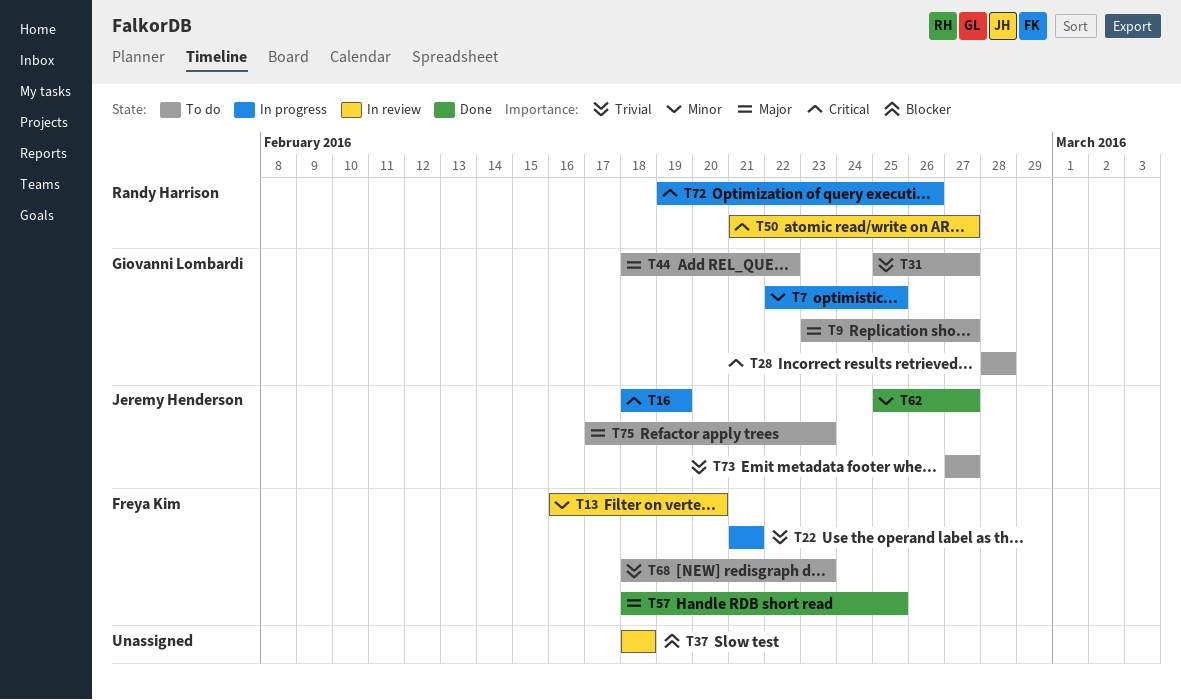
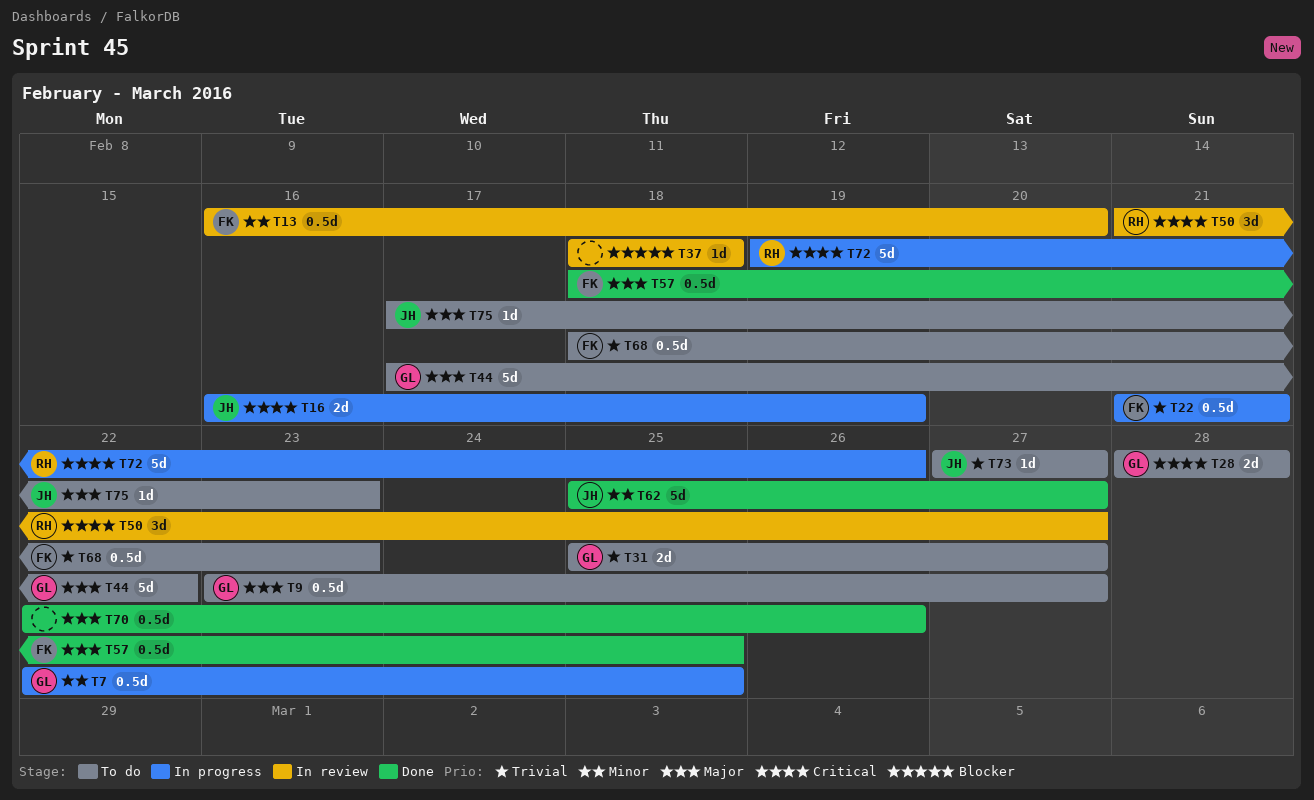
T16, start: Feb 18 -> Feb 16
T44, start: Feb 18 -> Feb 17
T70: none -> present

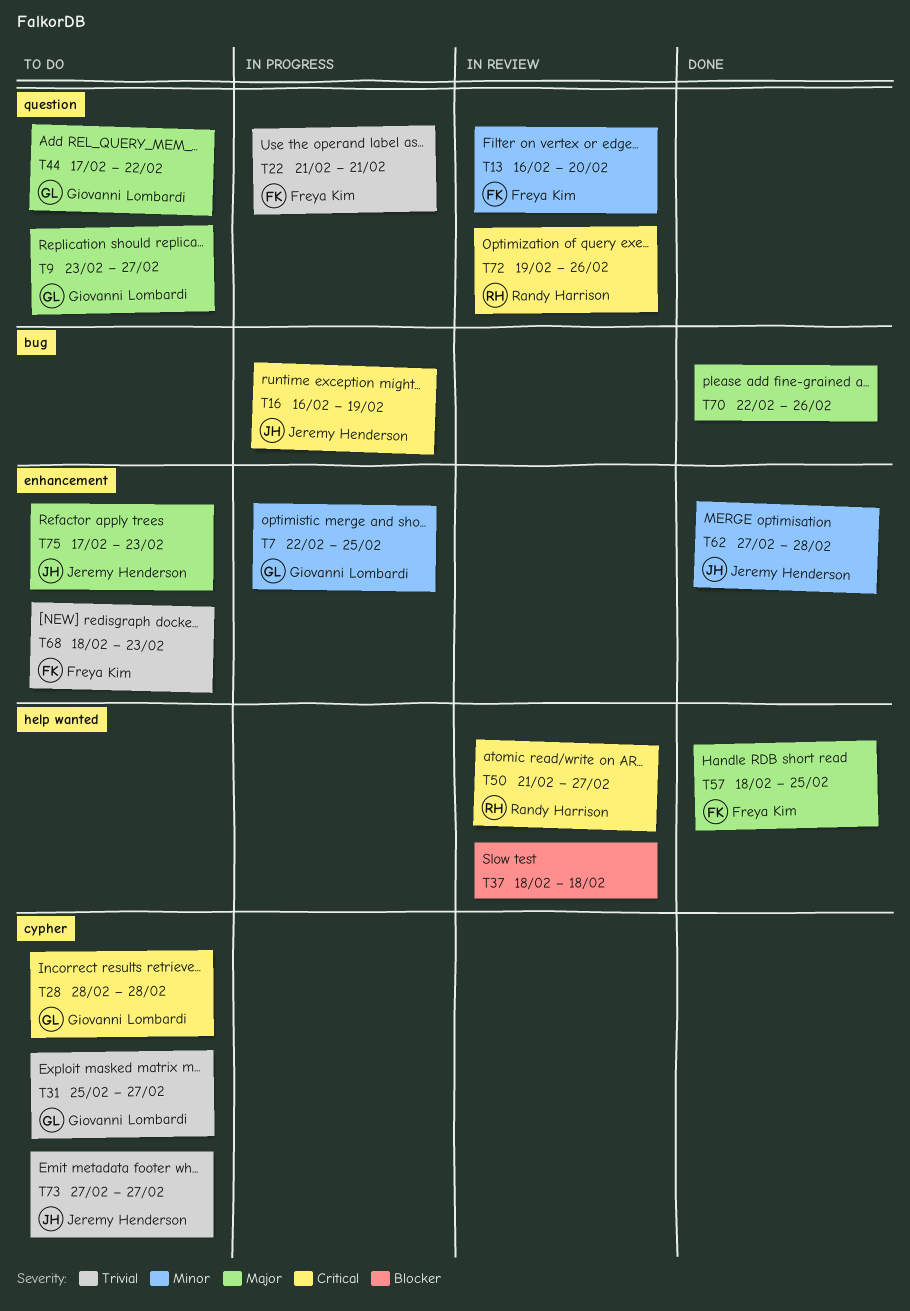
T62, start: Feb 25 -> Feb 27
T62, due: Feb 27 -> Feb 28
T72, status: In progress -> In review

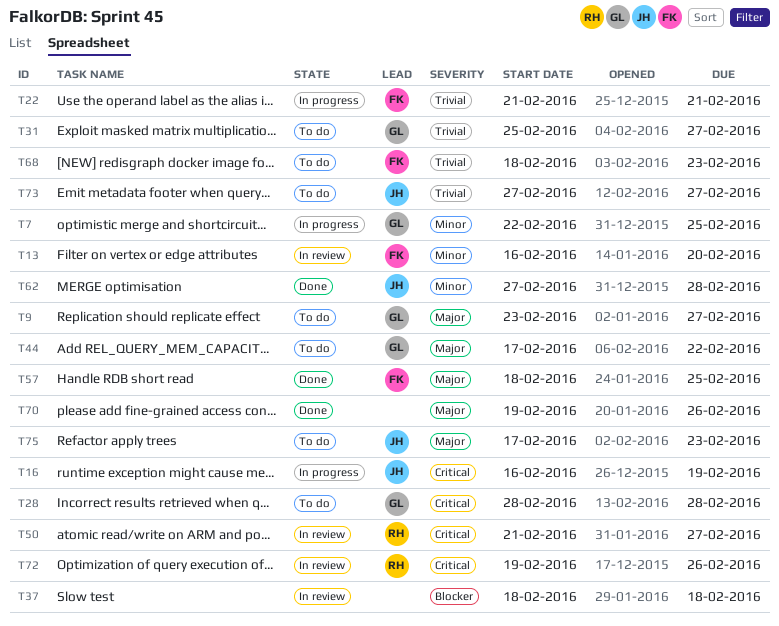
T70, start: Feb 22 -> Feb 19

